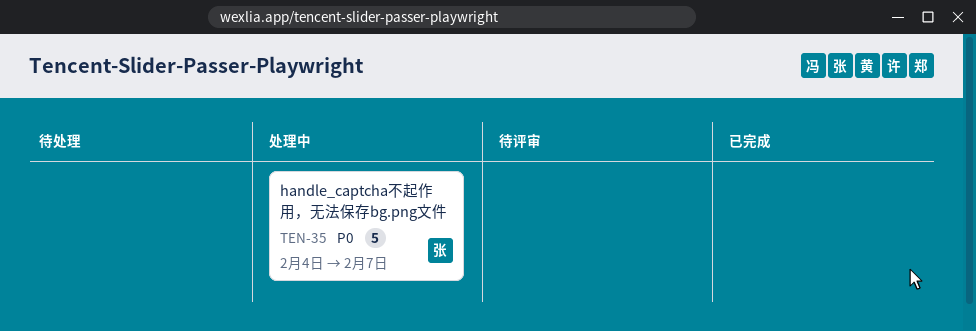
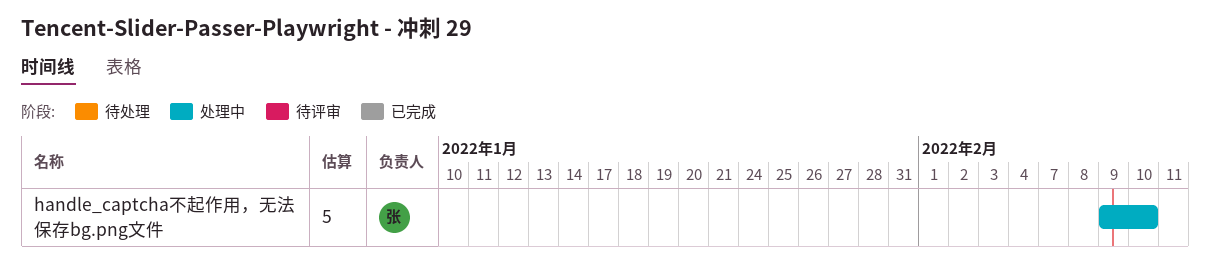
handle_captcha不起作用，无法保存bg.png文件, start: Feb 4 -> Feb 9
handle_captcha不起作用，无法保存bg.png文件, due: Feb 7 -> Feb 10

